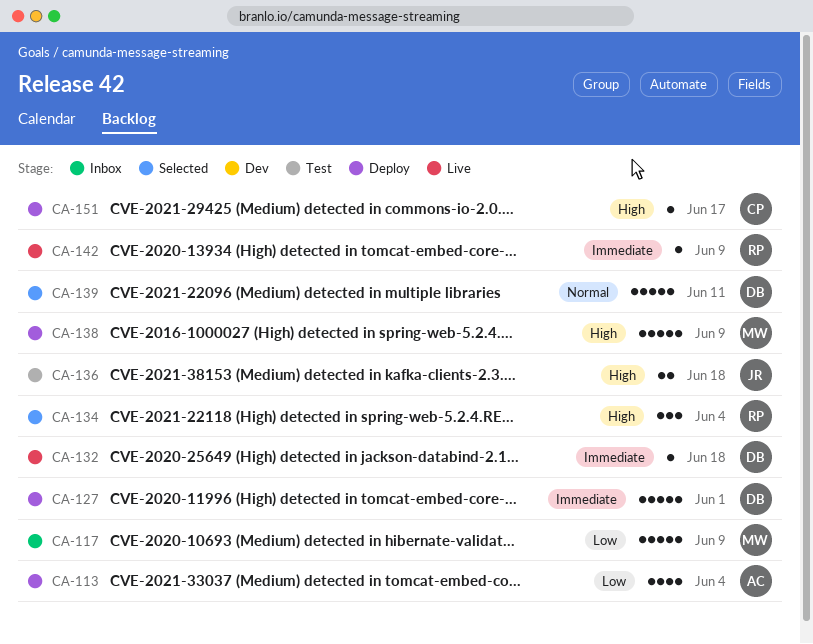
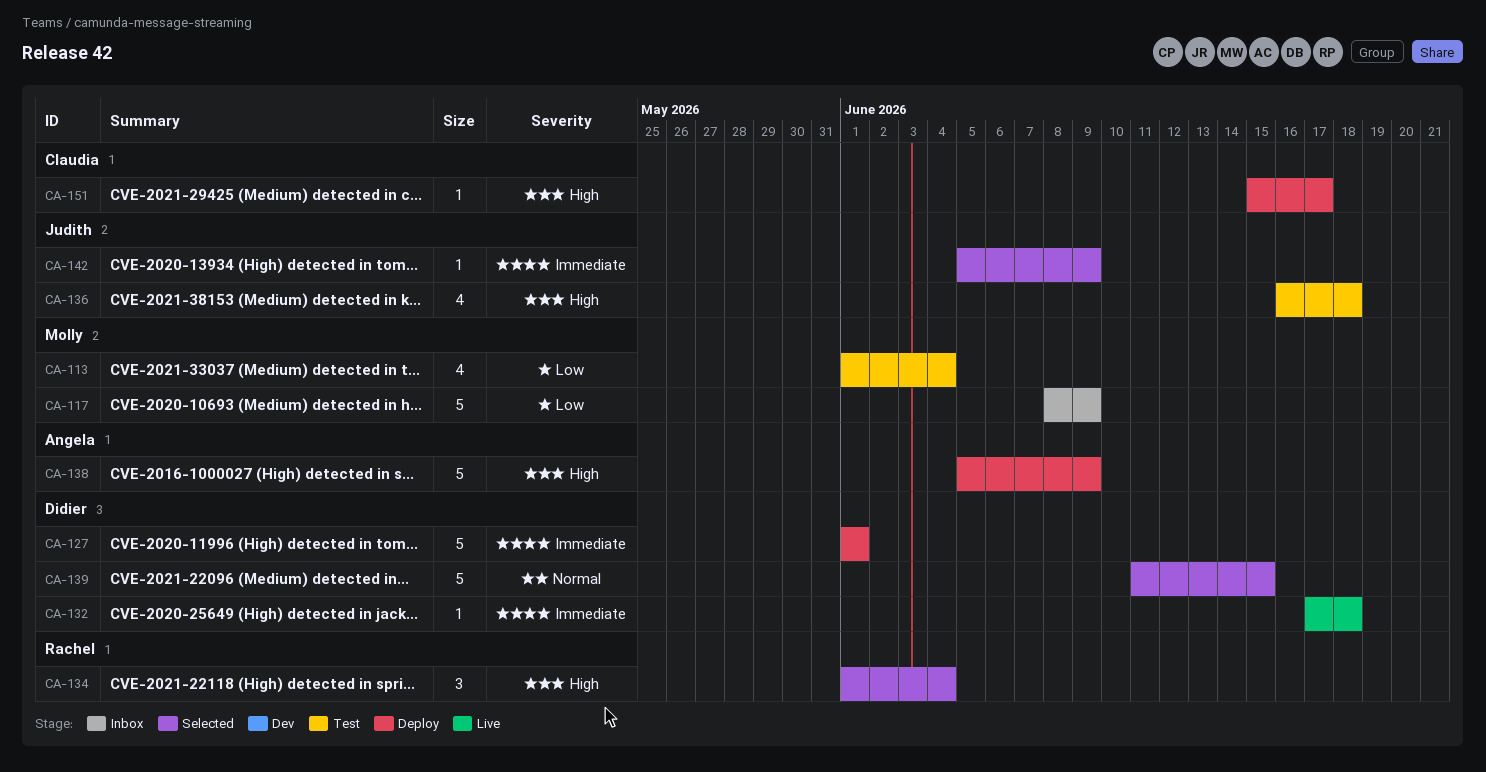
CA-113, status: Deploy -> Test
CA-113, owner: Angela -> Molly
CA-136, estimate: 2 -> 4
CA-138, owner: Molly -> Angela
CA-139, due: Jun 11 -> Jun 15
CA-142, status: Live -> Selected
CA-142, owner: Rachel -> Judith

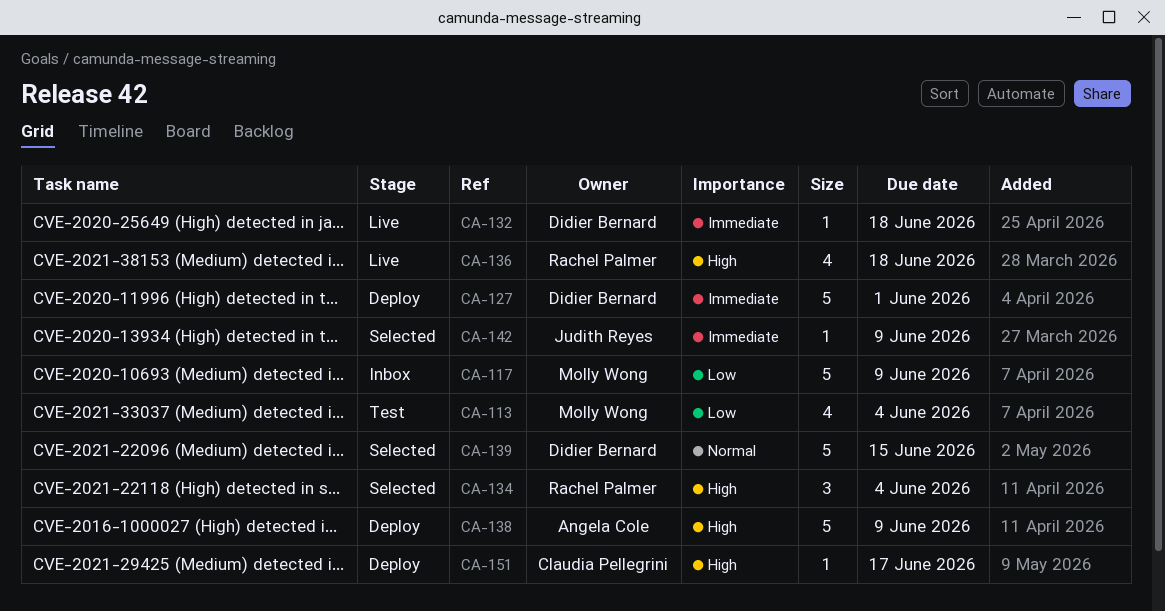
CA-136, status: Test -> Live
CA-136, owner: Judith Reyes -> Rachel Palmer

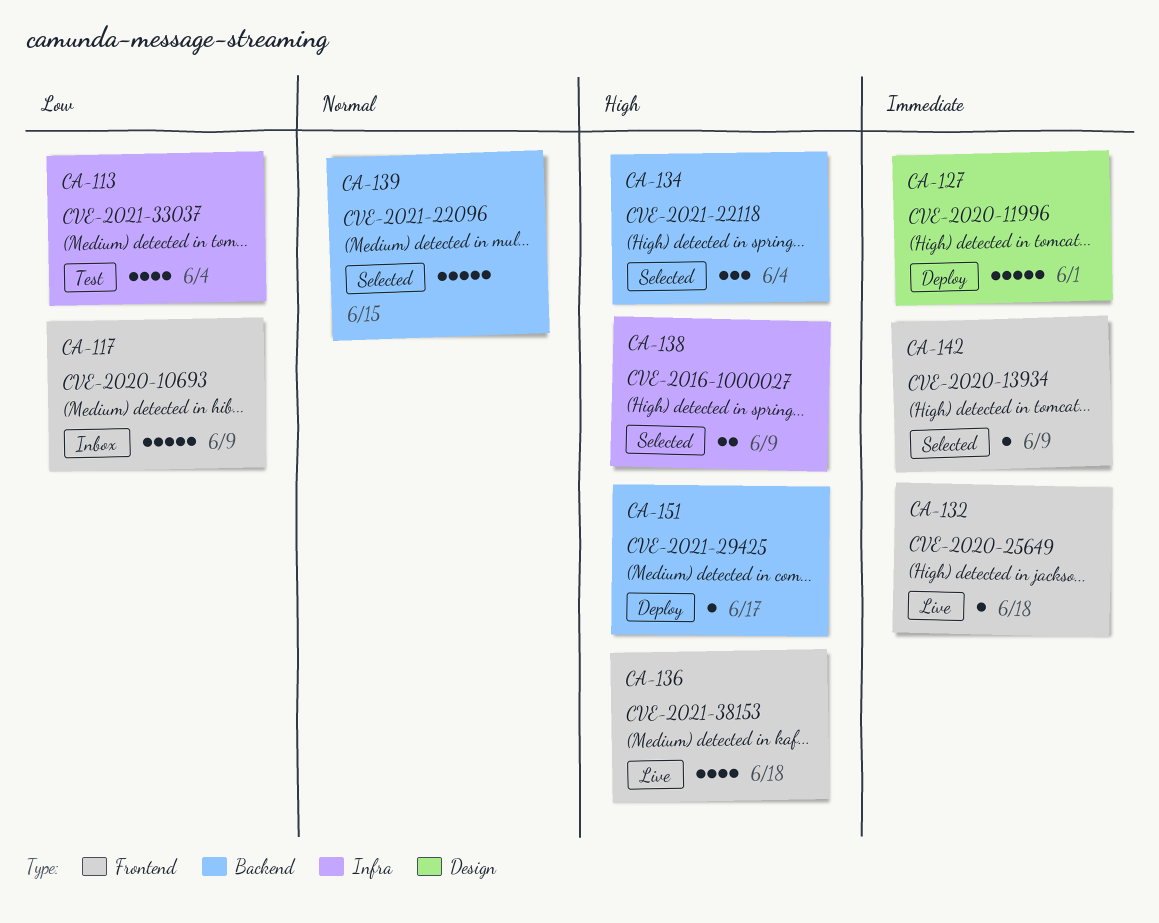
CA-138, status: Deploy -> Selected
CA-138, estimate: 5 -> 2

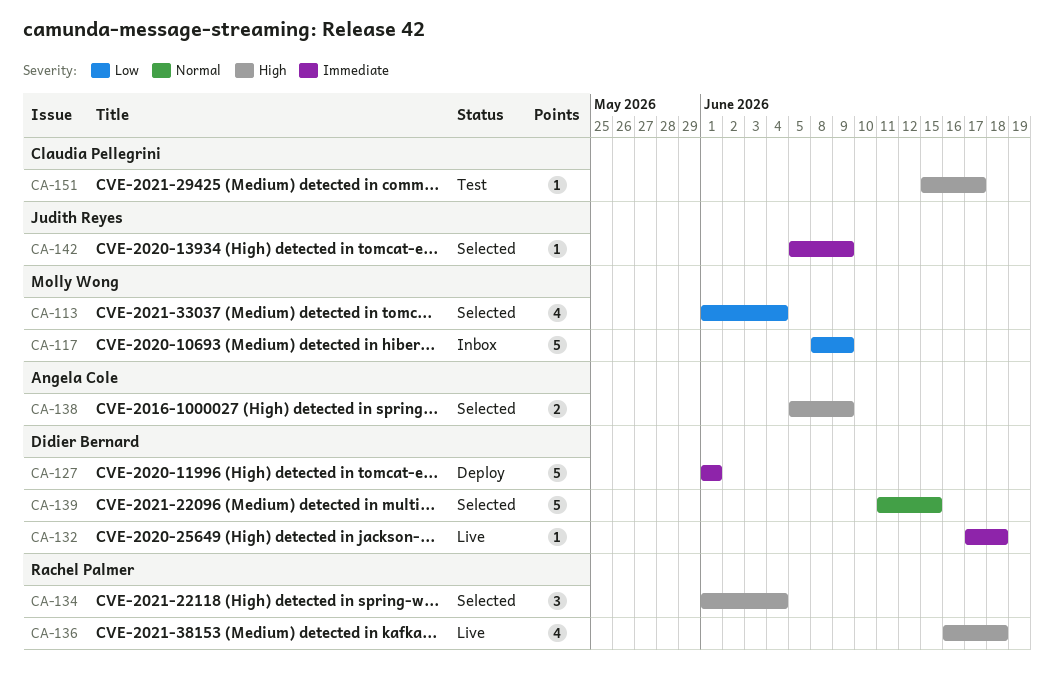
CA-113, status: Test -> Selected
CA-151, status: Deploy -> Test

